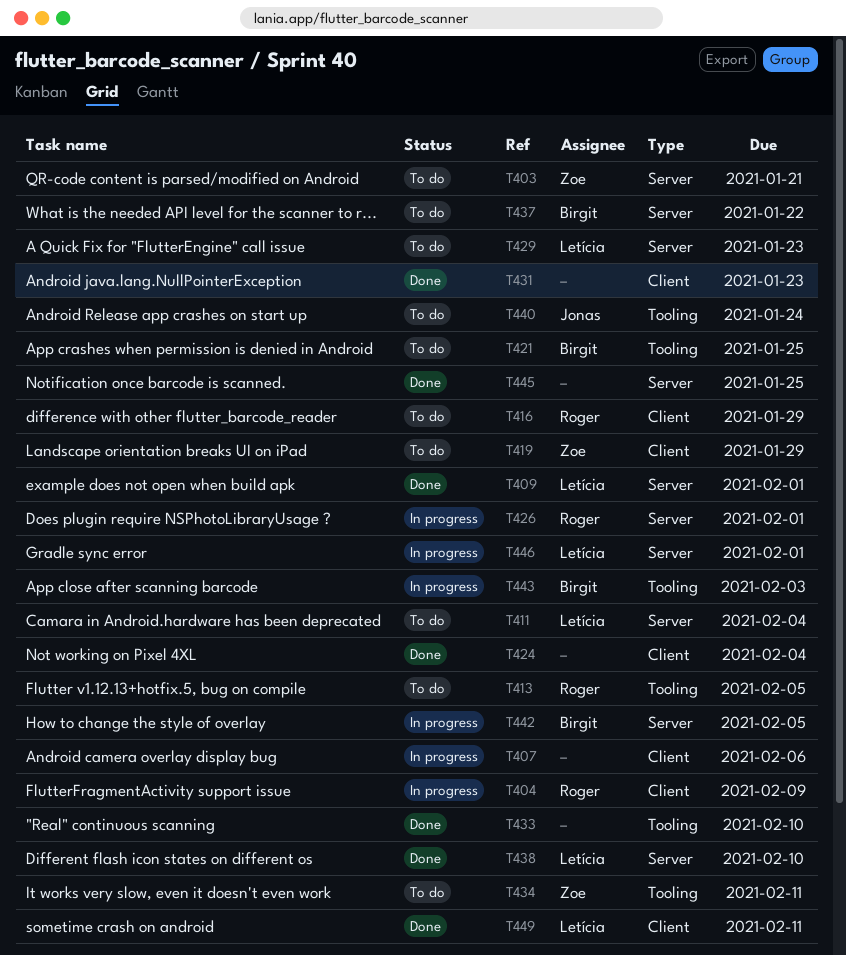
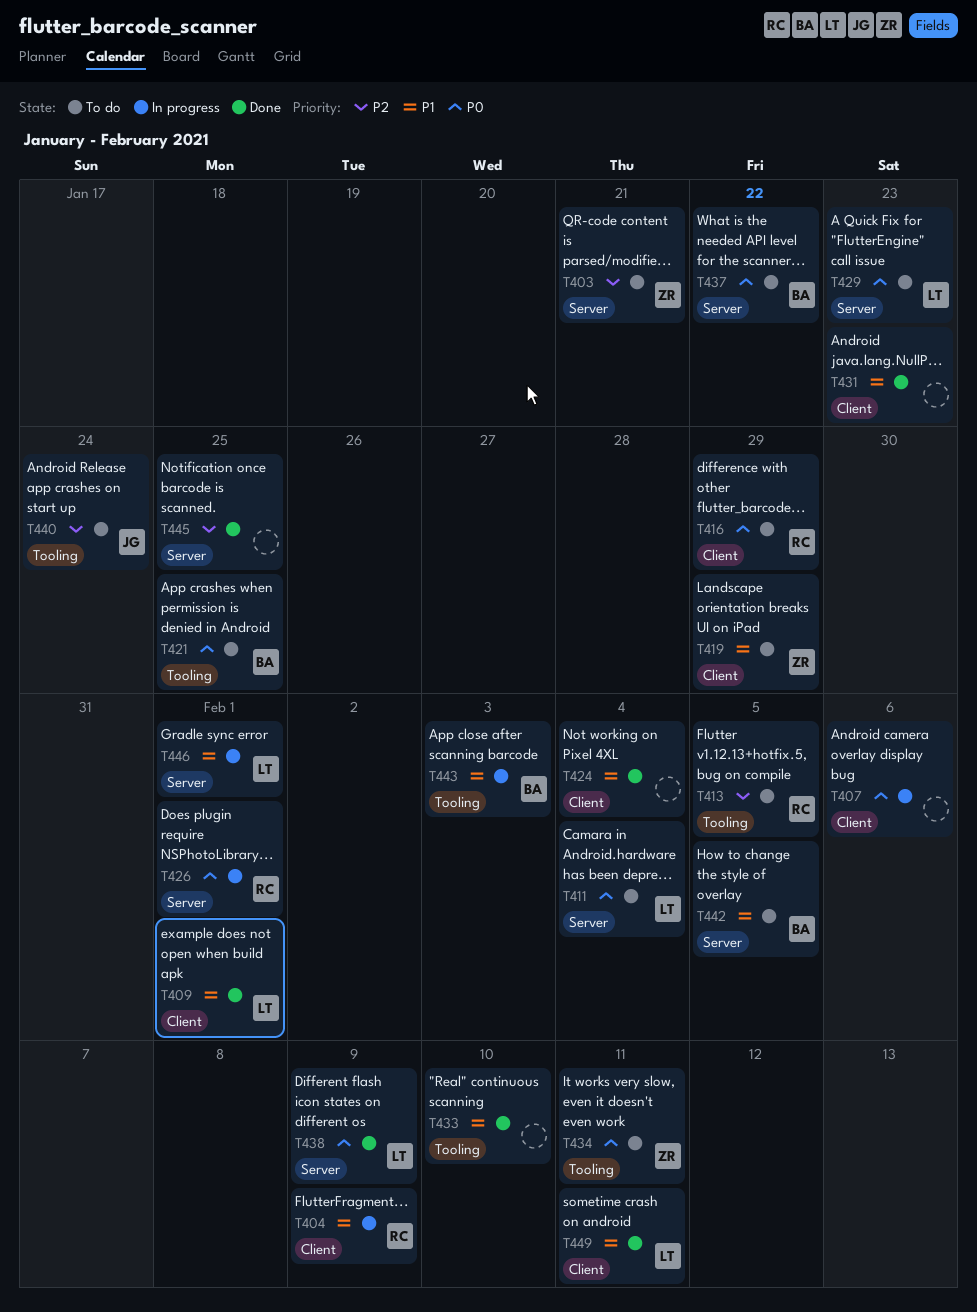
T409, label: Server -> Client
T438, due: Feb 10 -> Feb 9
T442, status: In progress -> To do

